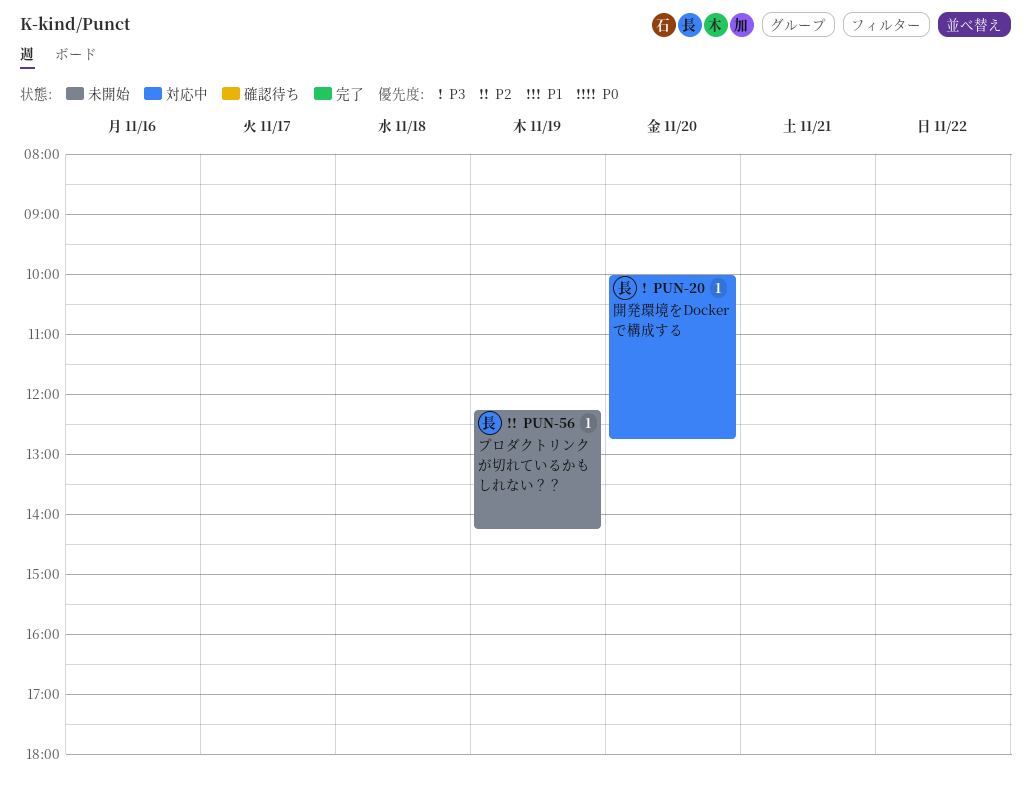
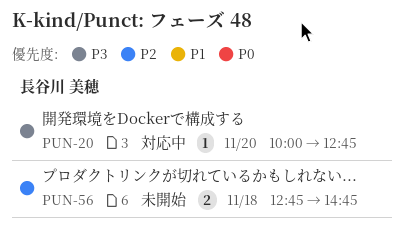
PUN-56, estimate: 1 -> 2
PUN-56, day: Nov 19 -> Nov 18
PUN-56, begins: 12:15 -> 12:45
PUN-56, ends: 14:15 -> 14:45

